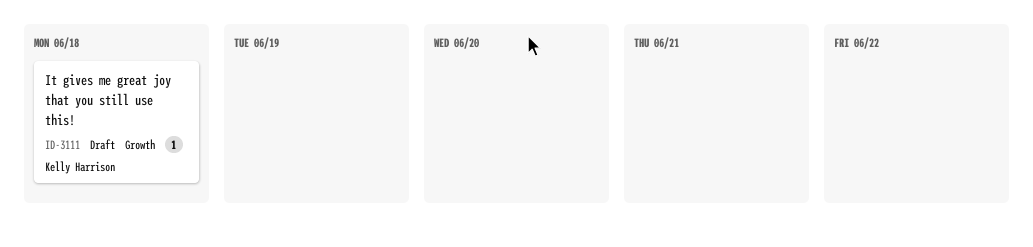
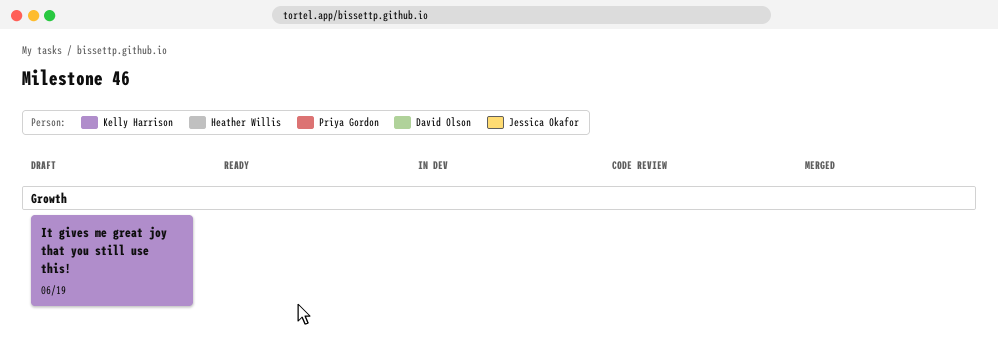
It gives me great joy that you still use this!, due: Jun 18 -> Jun 19

